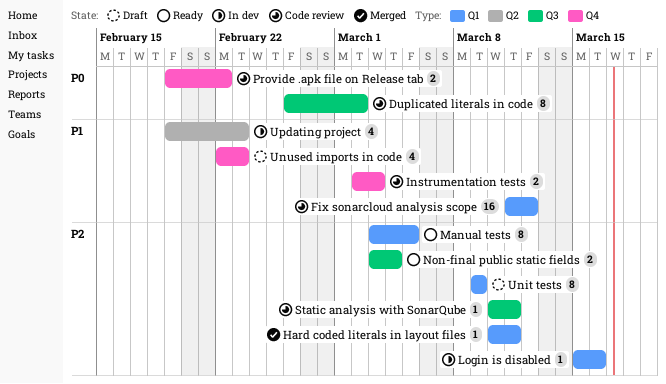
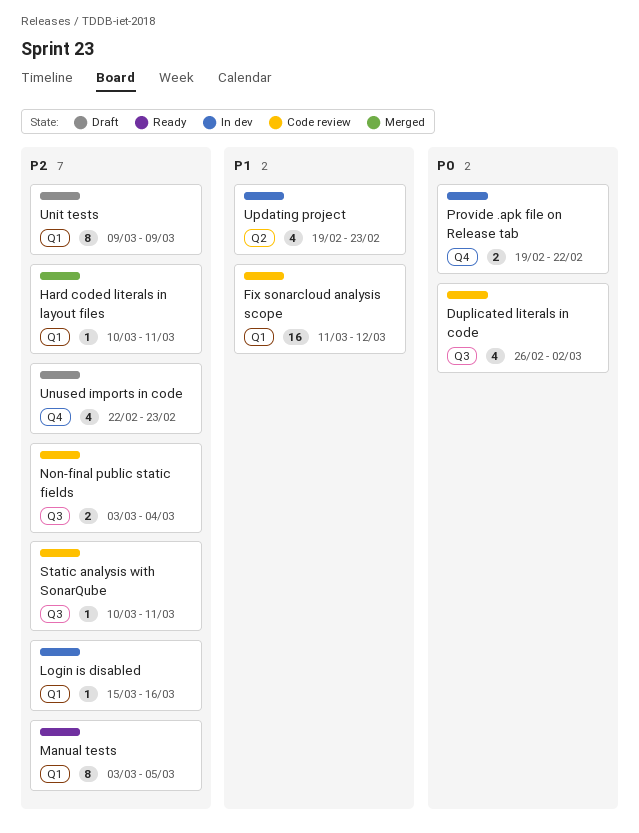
Duplicated literals in code, estimate: 8 -> 4
Instrumentation tests: present -> none
Non-final public static fields, status: Ready -> Code review
Provide .apk file on Release tab, status: Code review -> In dev
Unused imports in code, priority: P1 -> P2

